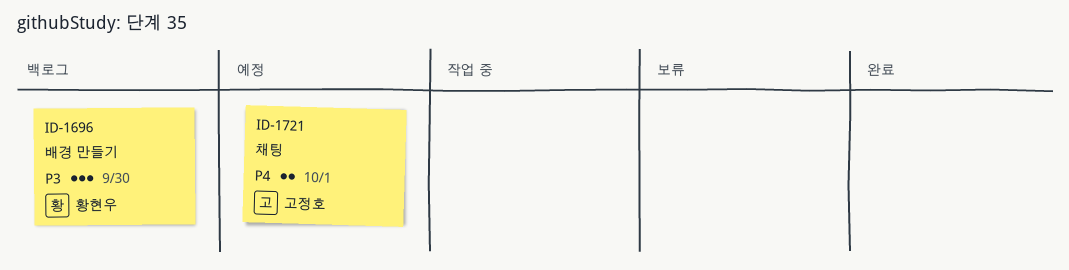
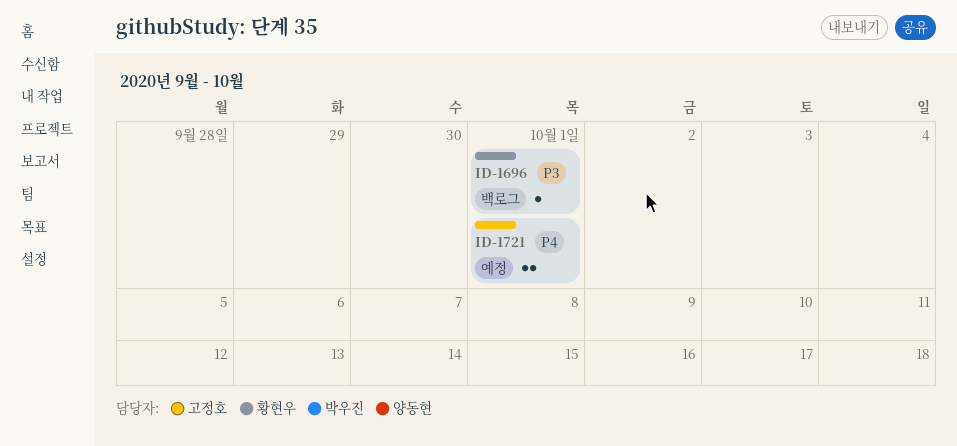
ID-1696, estimate: 3 -> 1
ID-1696, due: Sep 30 -> Oct 1

